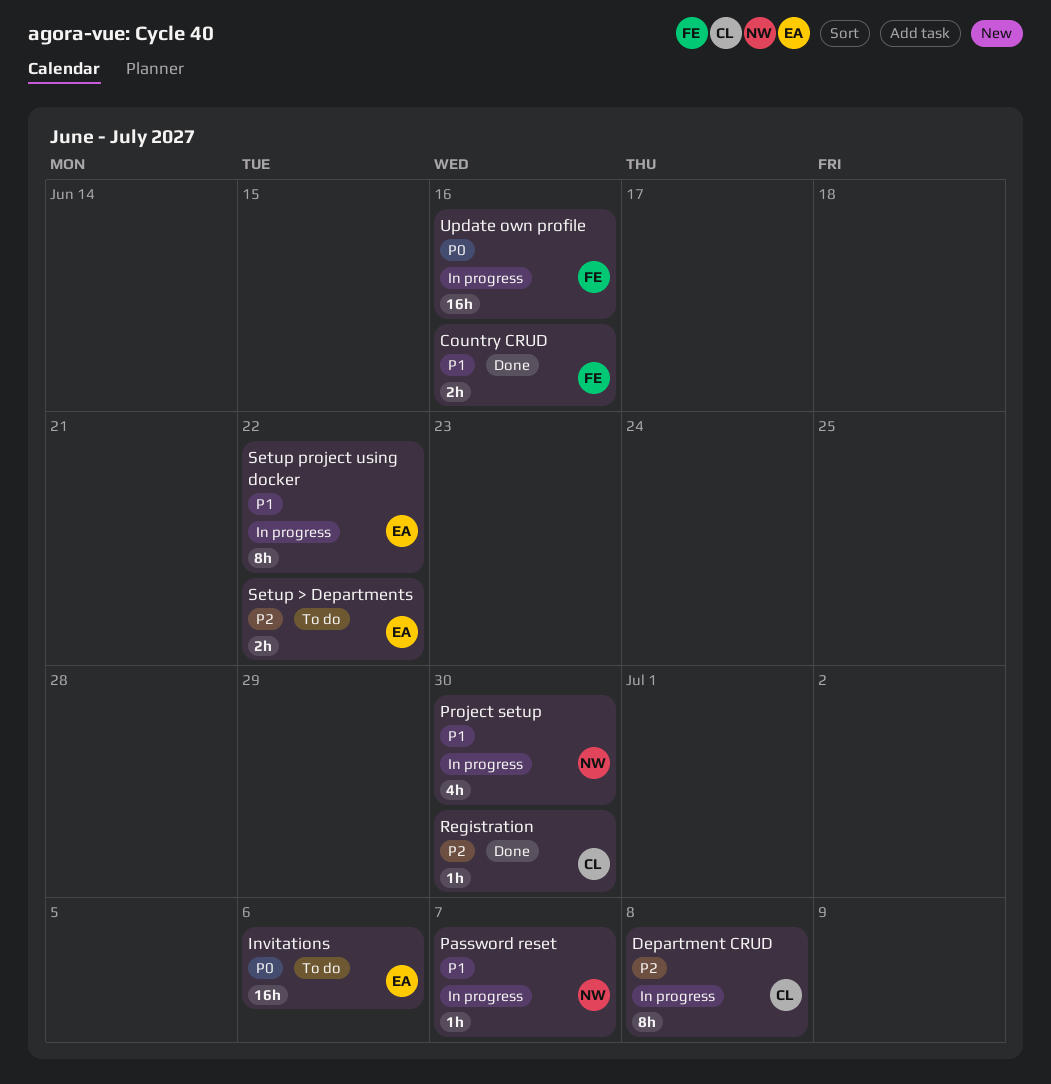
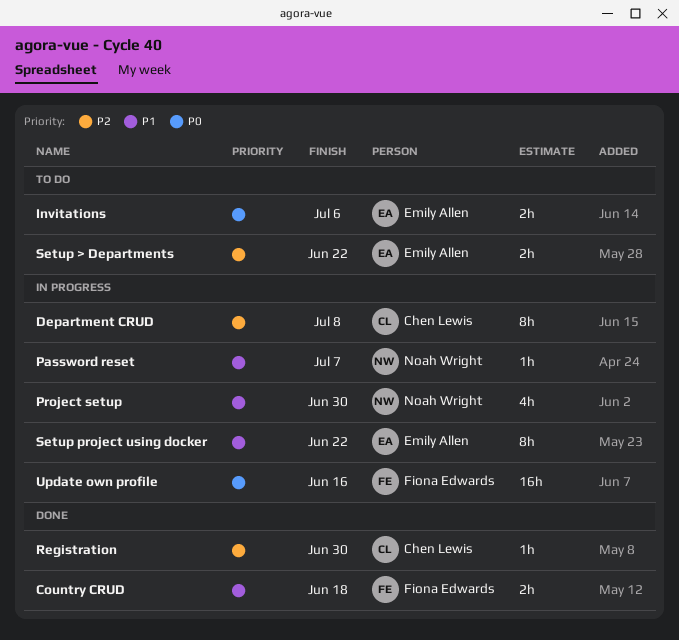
Country CRUD, due: Jun 16 -> Jun 18
Invitations, estimate: 16h -> 2h

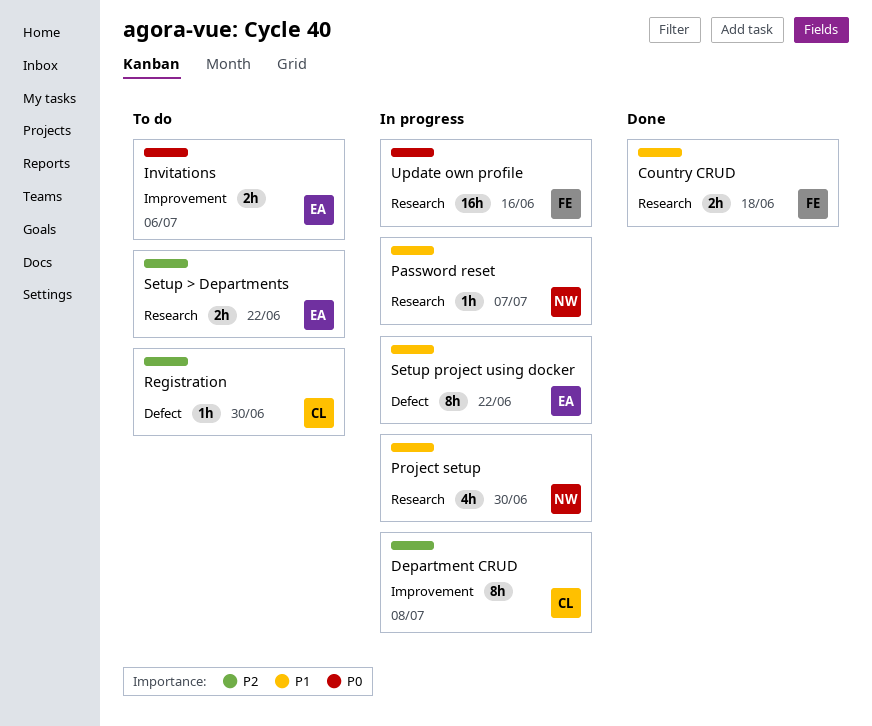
Registration, status: Done -> To do

